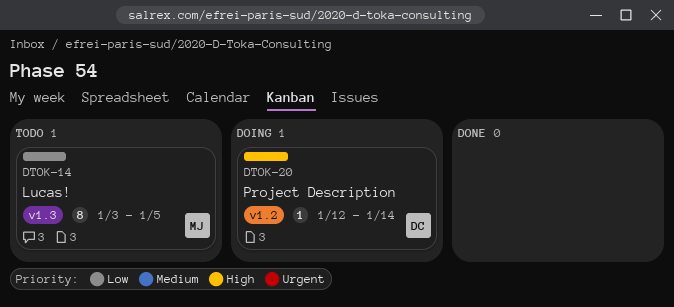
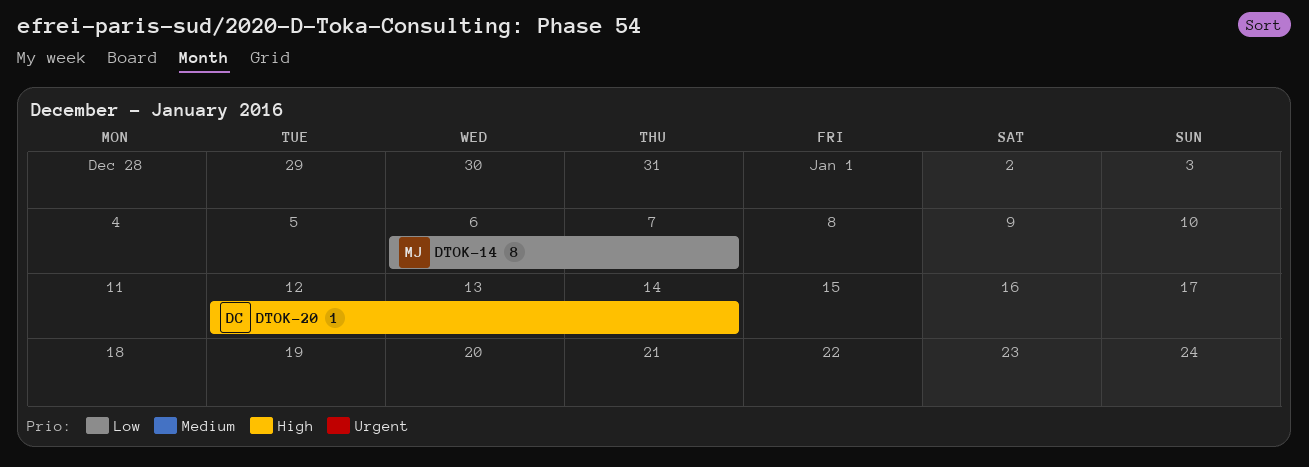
DTOK-14, start: Jan 3 -> Jan 6
DTOK-14, due: Jan 5 -> Jan 7

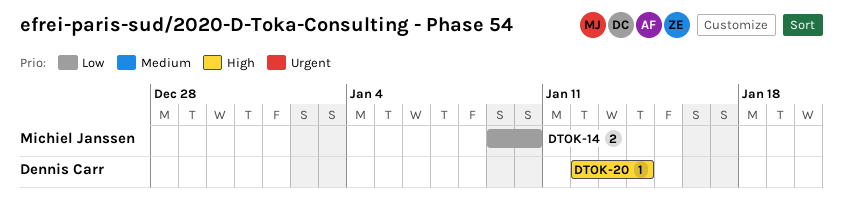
DTOK-14, estimate: 8 -> 2
DTOK-14, start: Jan 6 -> Jan 9
DTOK-14, due: Jan 7 -> Jan 10

